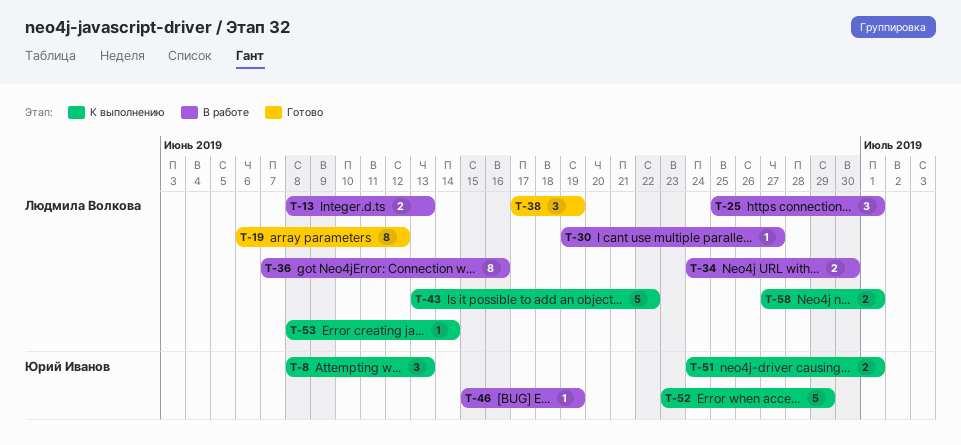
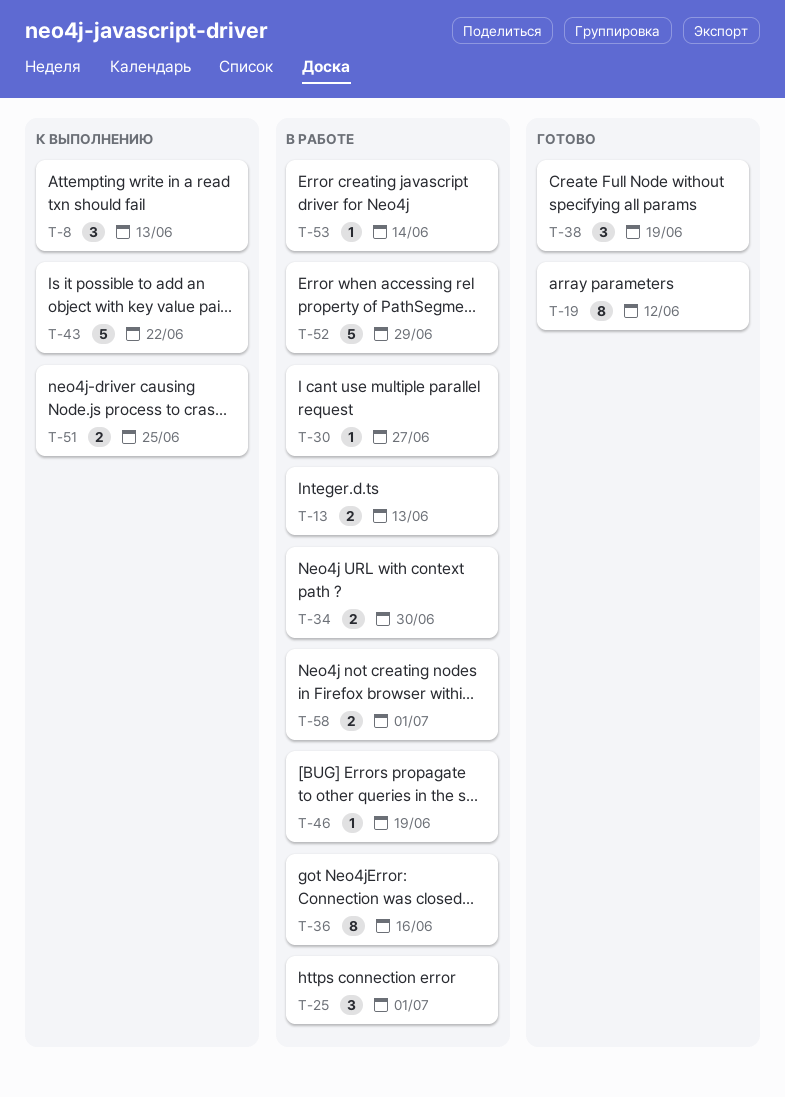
T-51, due: Jul 1 -> Jun 25
T-52, status: К выполнению -> В работе
T-53, status: К выполнению -> В работе
T-58, status: К выполнению -> В работе

